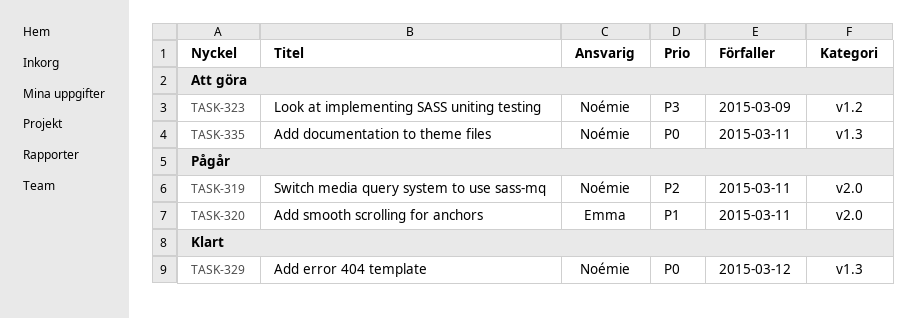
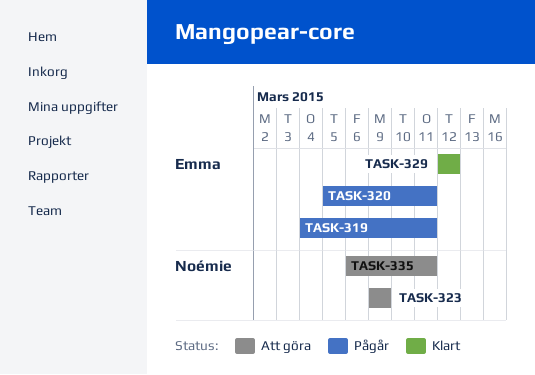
TASK-319, owner: Noémie -> Emma
TASK-329, owner: Noémie -> Emma

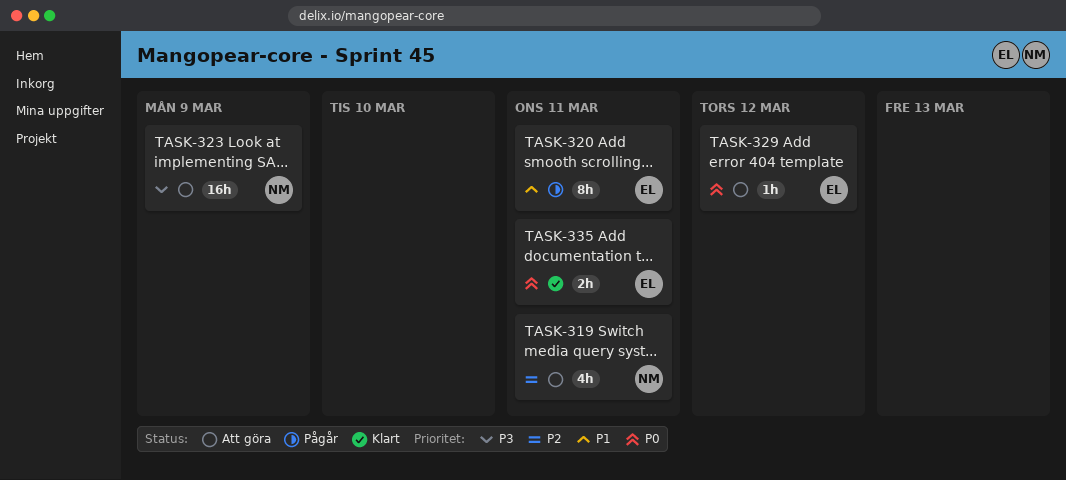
TASK-319, status: Pågår -> Att göra
TASK-319, owner: Emma -> Noémie
TASK-329, status: Klart -> Att göra
TASK-335, status: Att göra -> Klart
TASK-335, owner: Noémie -> Emma

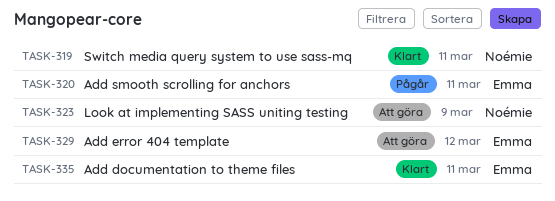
TASK-319, status: Att göra -> Klart

